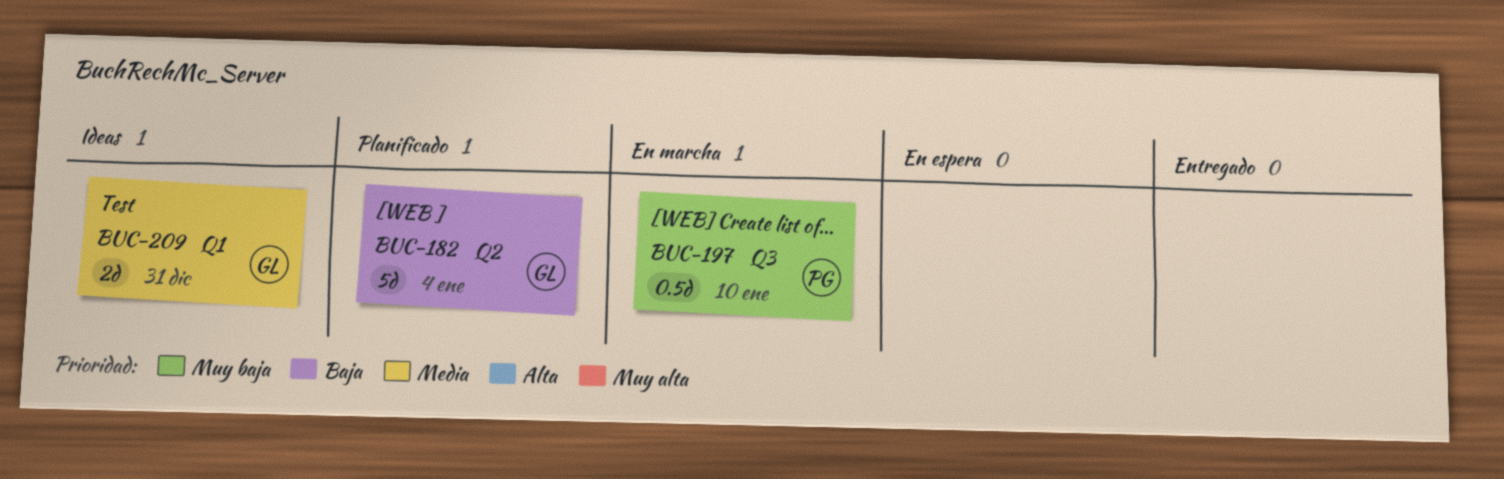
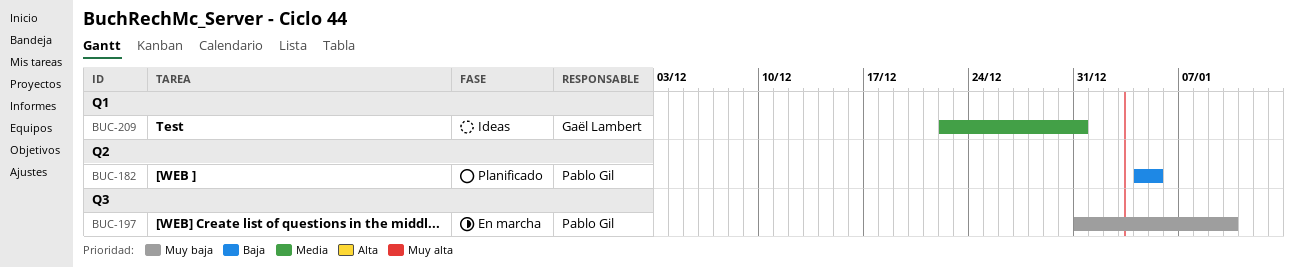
BUC-182, owner: Gaël Lambert -> Pablo Gil
BUC-182, due: Jan 4 -> Jan 5

